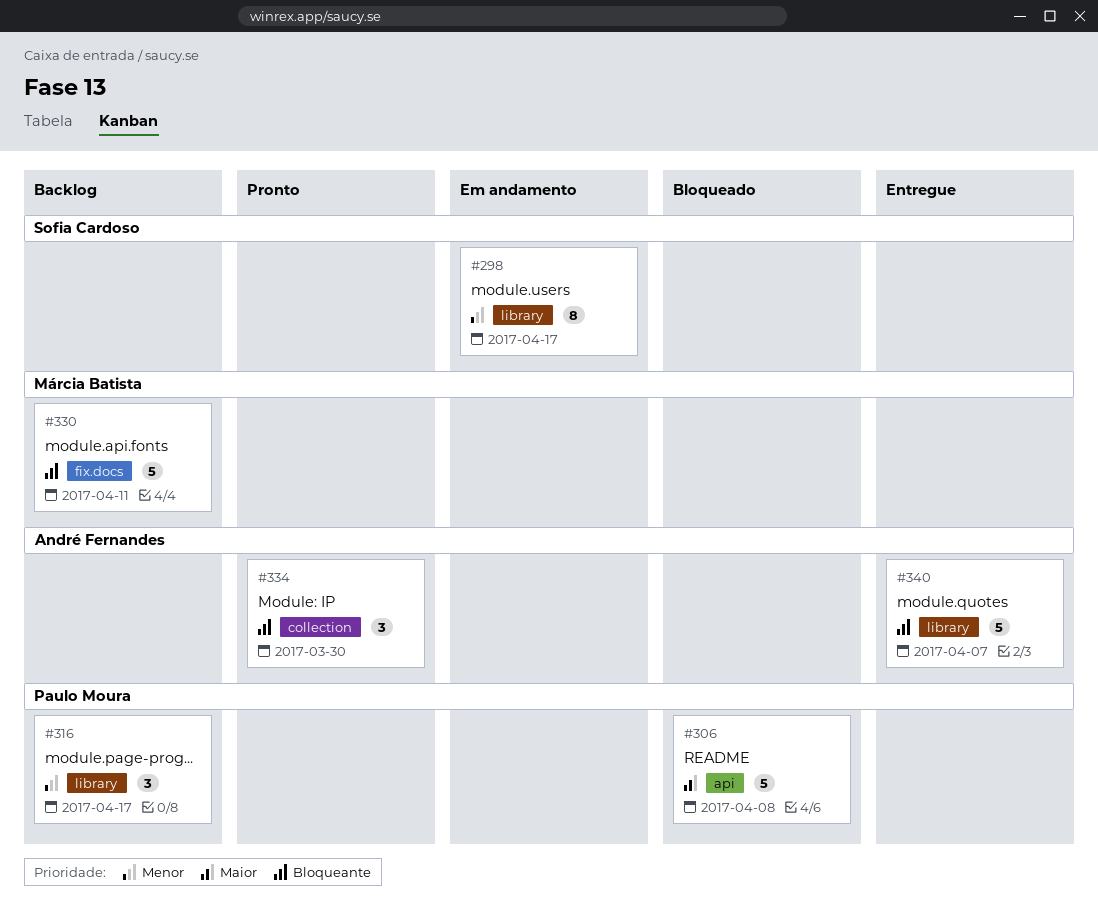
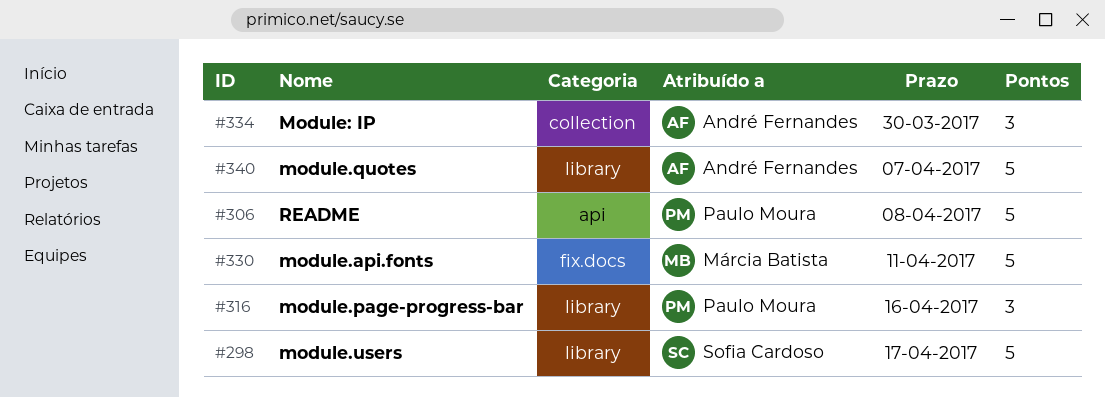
#298, estimate: 8 -> 5
#316, due: Apr 17 -> Apr 16

